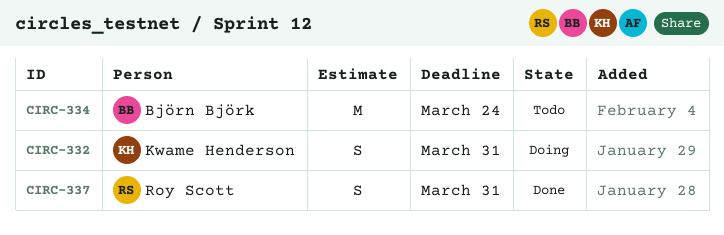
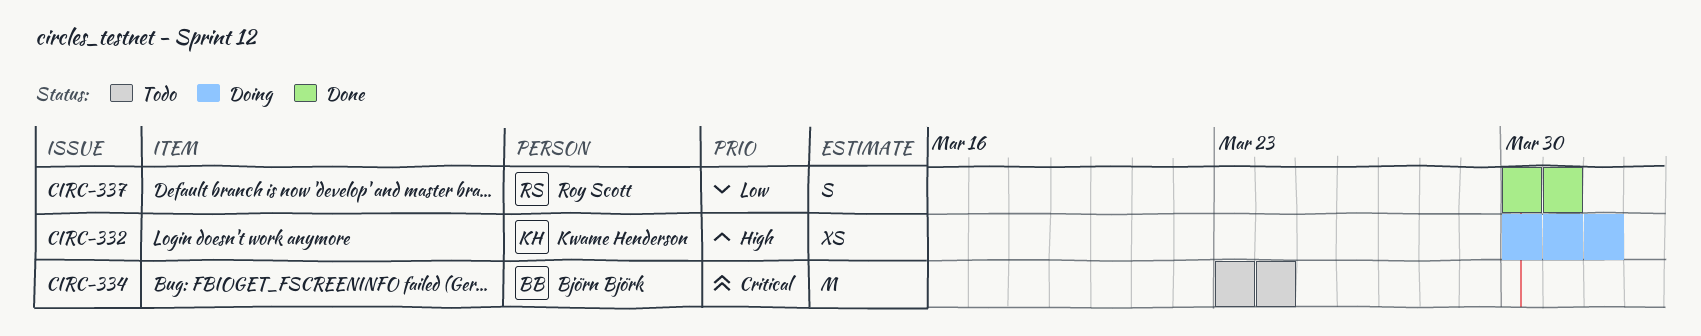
CIRC-332, estimate: S -> XS
CIRC-332, due: Mar 31 -> Apr 1

